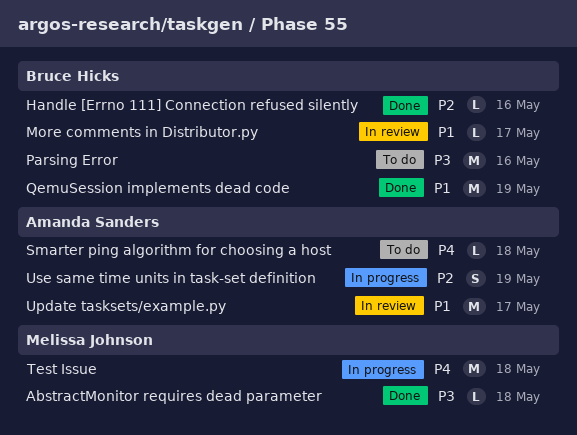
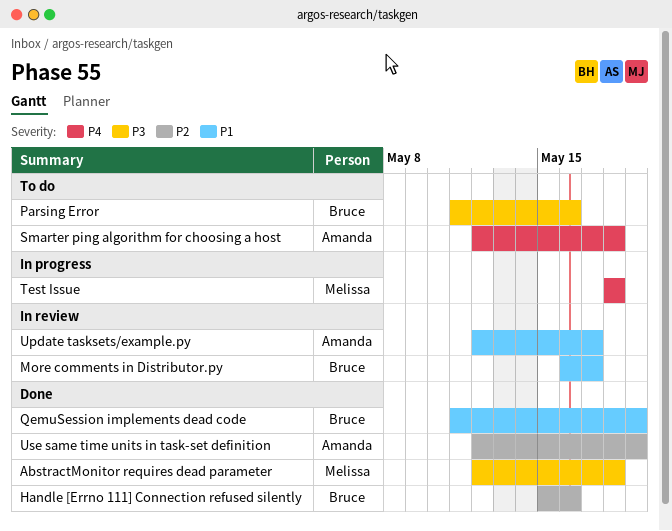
Use same time units in task-set definition, status: In progress -> Done

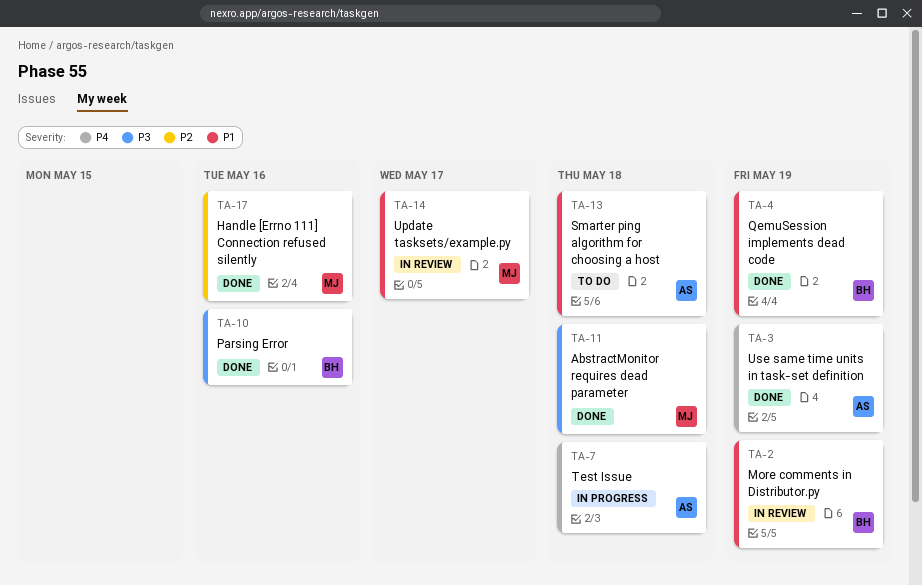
Handle [Errno 111] Connection refused silently, owner: Bruce -> Melissa
More comments in Distributor.py, due: May 17 -> May 19
Parsing Error, status: To do -> Done
Smarter ping algorithm for choosing a host, priority: P4 -> P1
Test Issue, owner: Melissa -> Amanda
Update tasksets/example.py, owner: Amanda -> Melissa
Use same time units in task-set definition, priority: P2 -> P4

